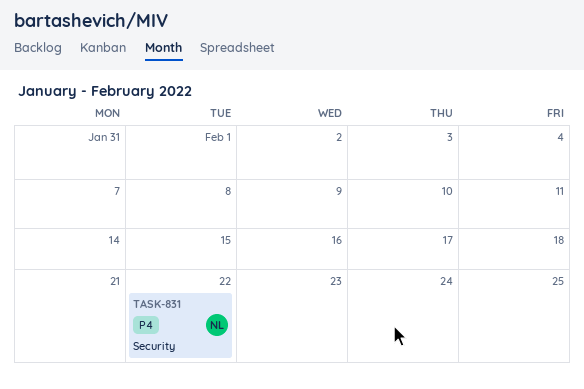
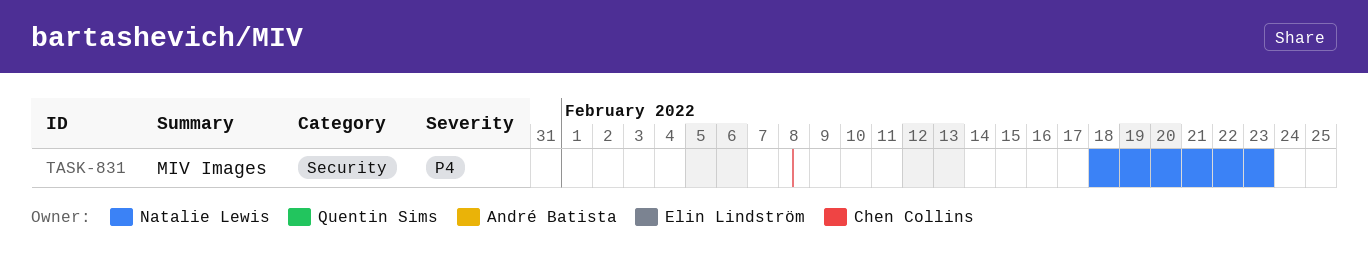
TASK-831, due: Feb 22 -> Feb 23

